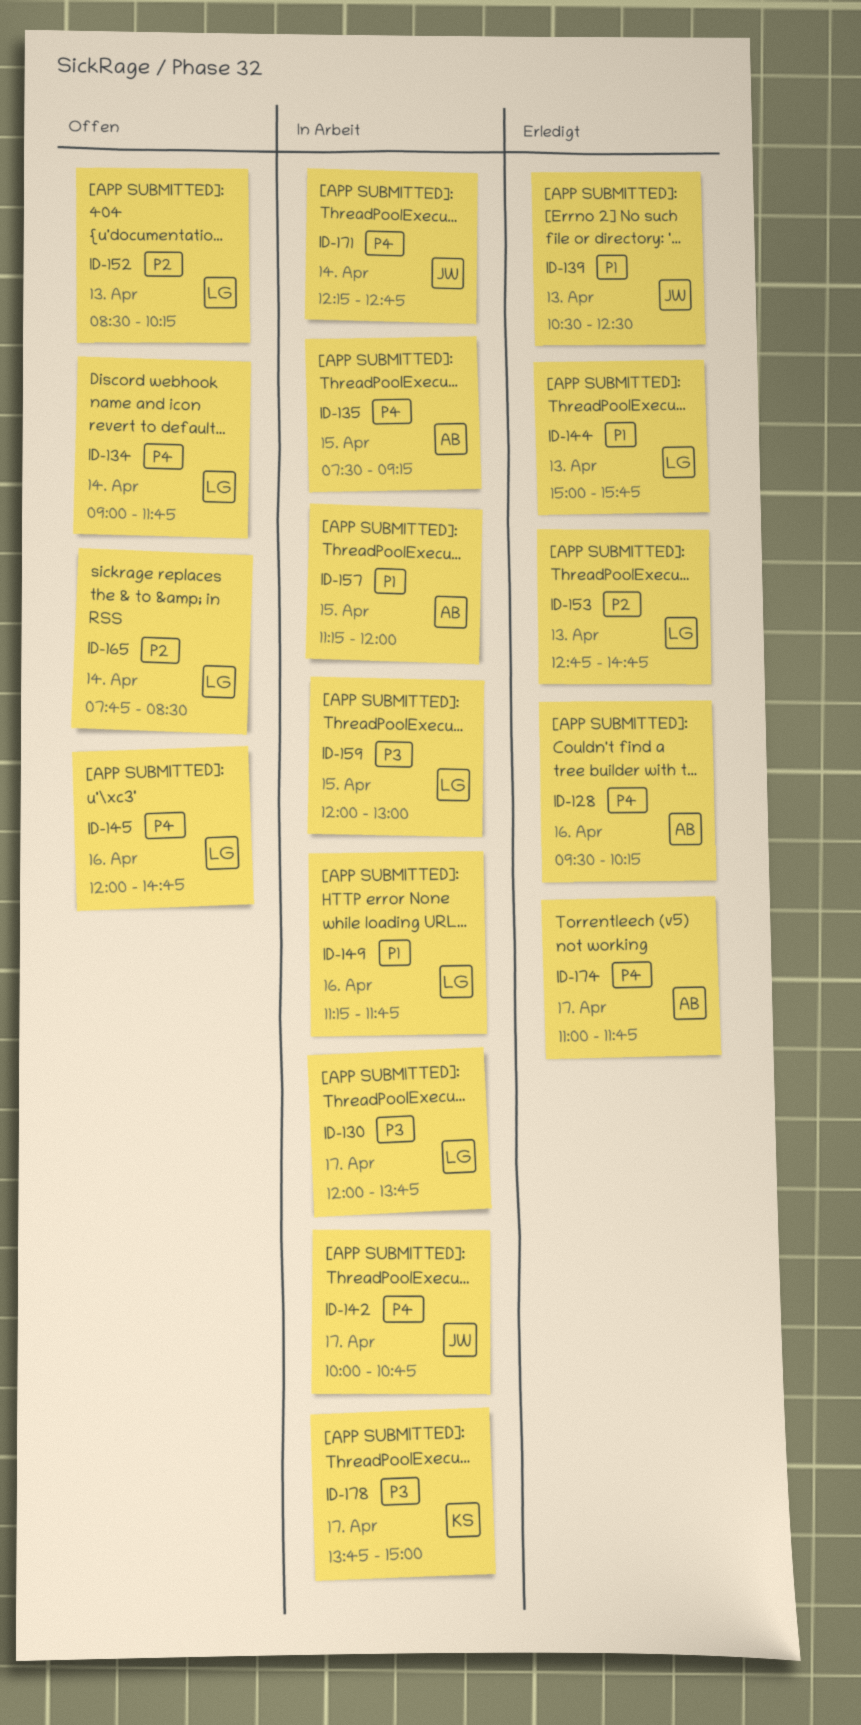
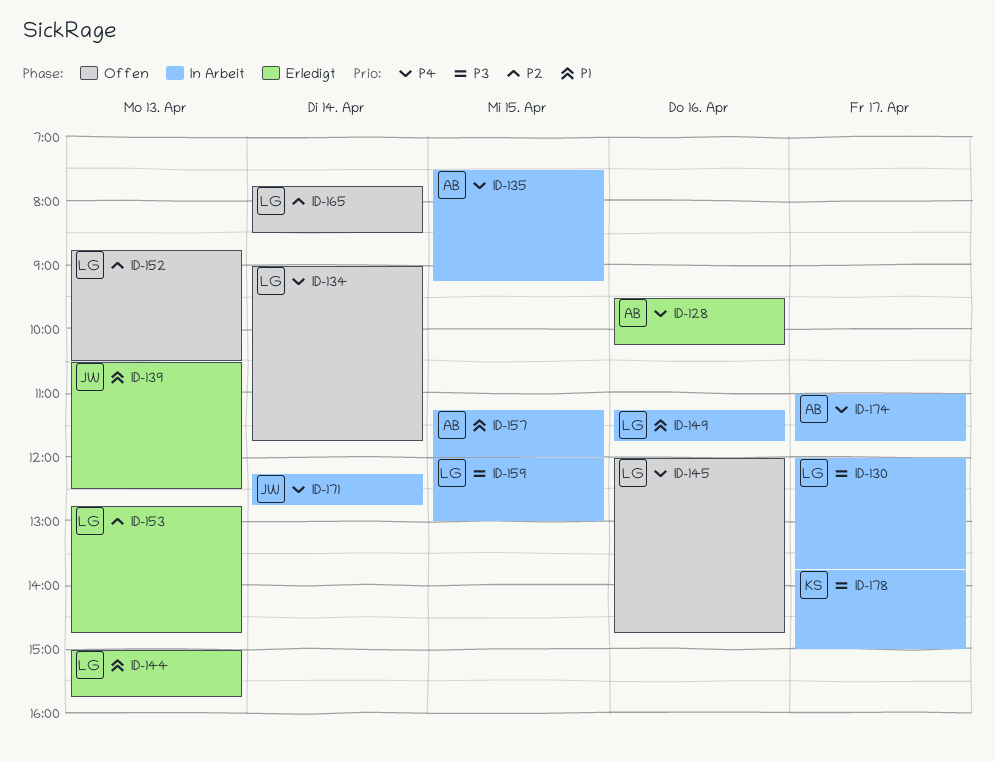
ID-142: present -> none
ID-152, begins: 08:30 -> 08:45
ID-152, ends: 10:15 -> 10:30
ID-174, status: Erledigt -> In Arbeit

